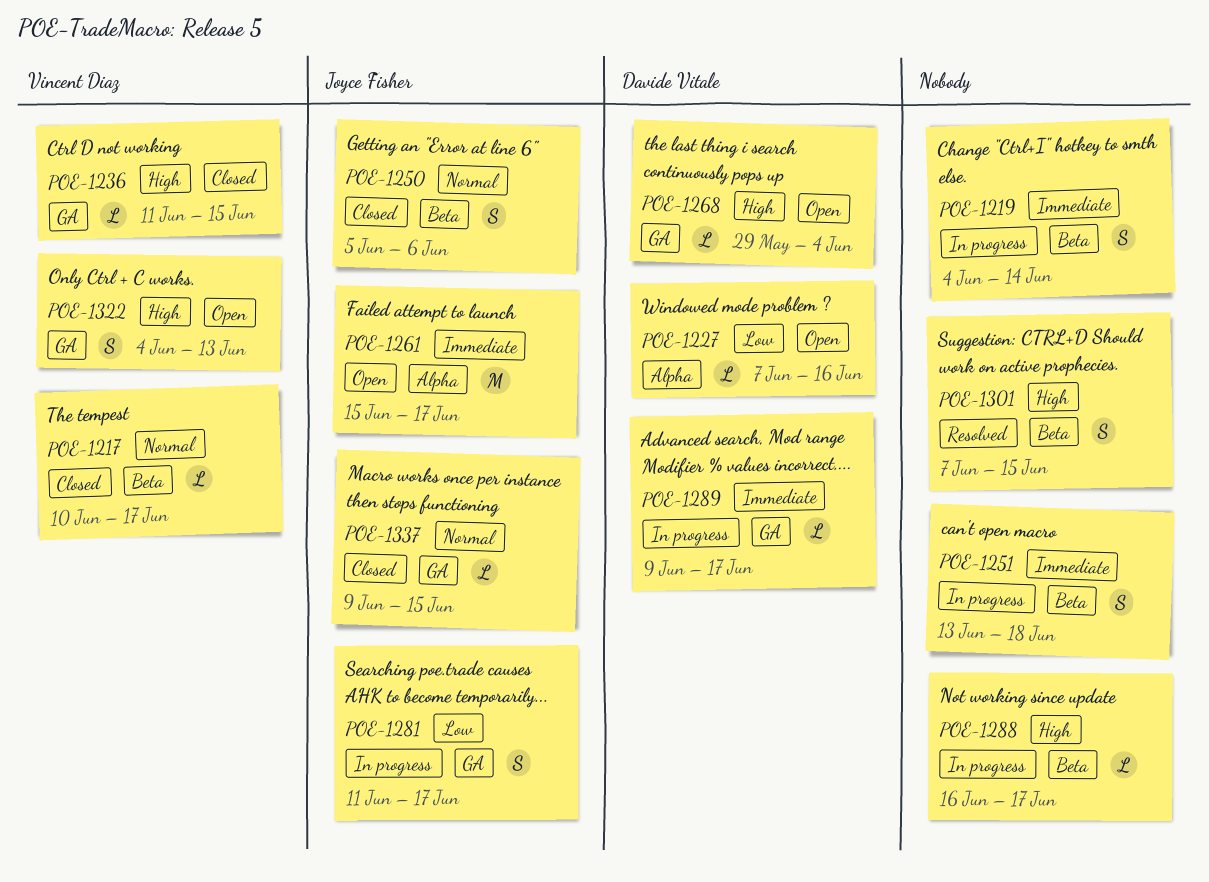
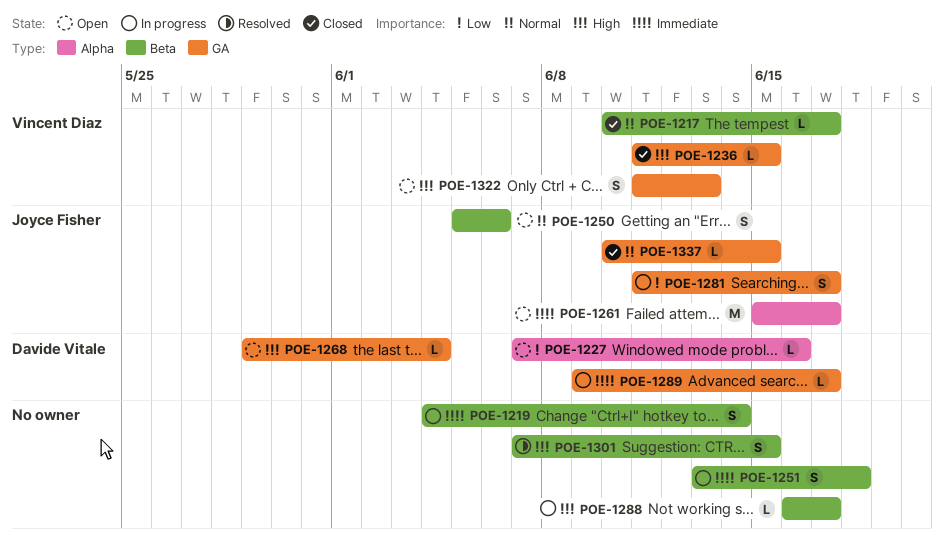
POE-1250, status: Closed -> Open
POE-1322, start: Jun 4 -> Jun 11
POE-1337, start: Jun 9 -> Jun 10

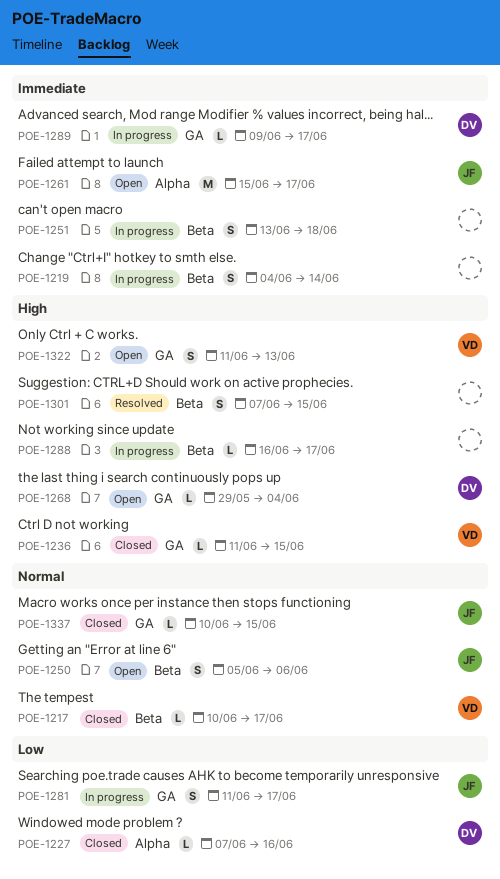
POE-1227, status: Open -> Closed

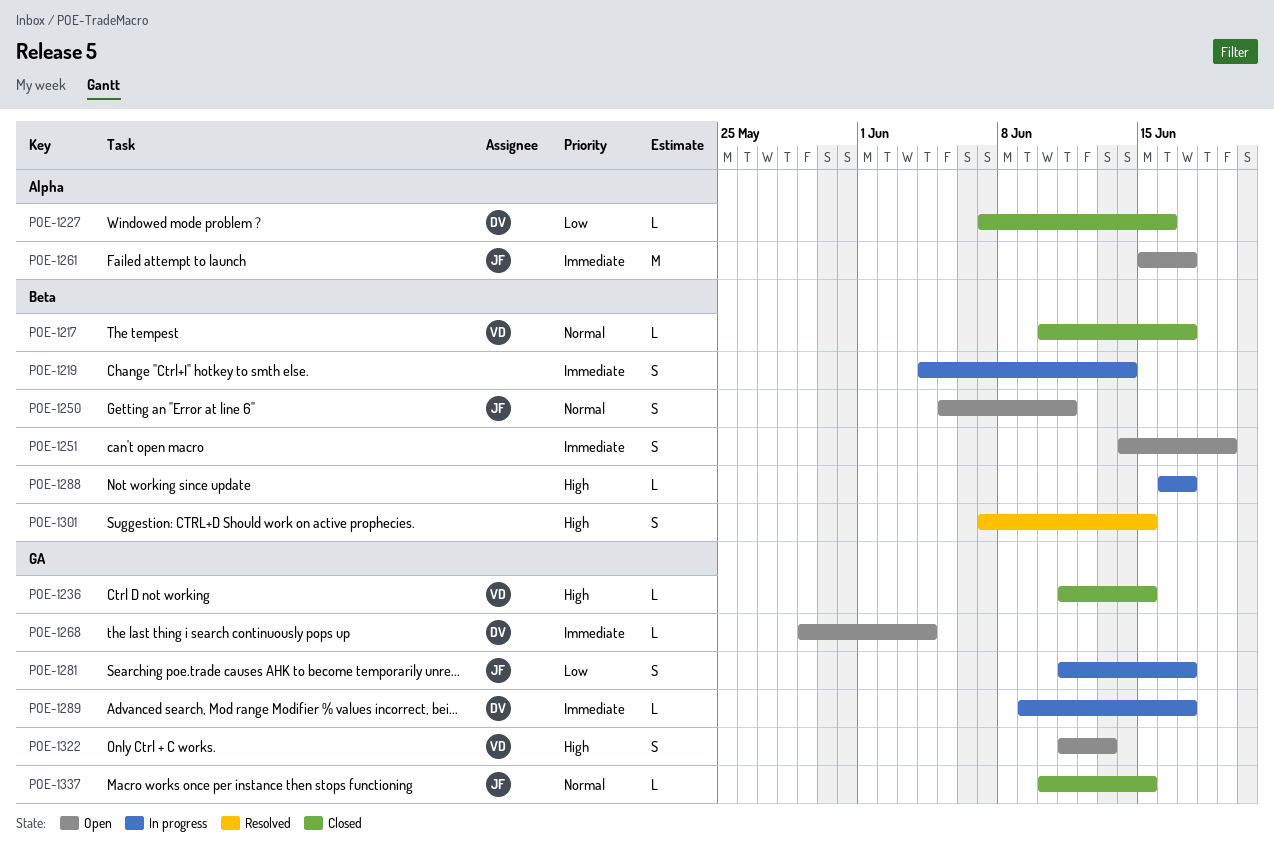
POE-1250, due: Jun 6 -> Jun 11
POE-1251, status: In progress -> Open
POE-1251, start: Jun 13 -> Jun 14
POE-1251, due: Jun 18 -> Jun 19
POE-1268, priority: High -> Immediate

